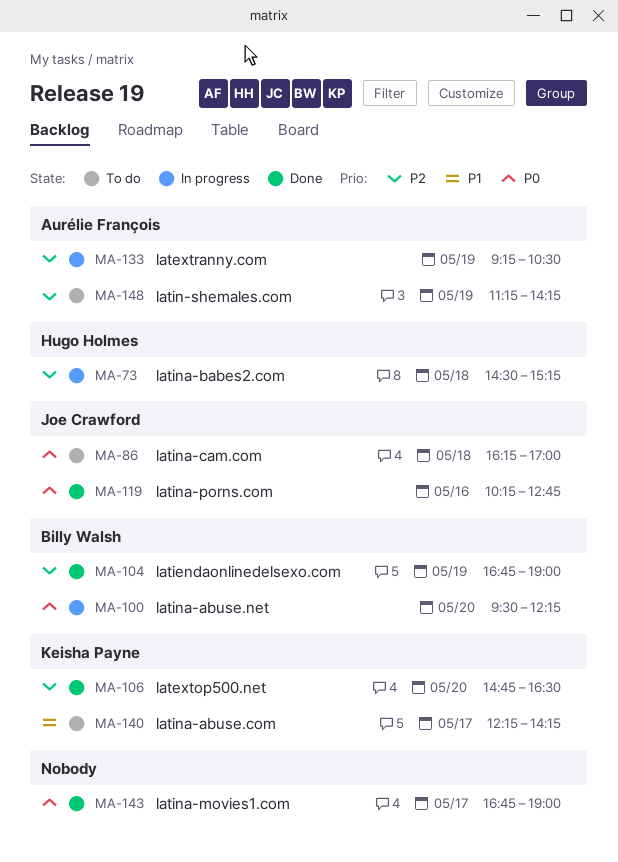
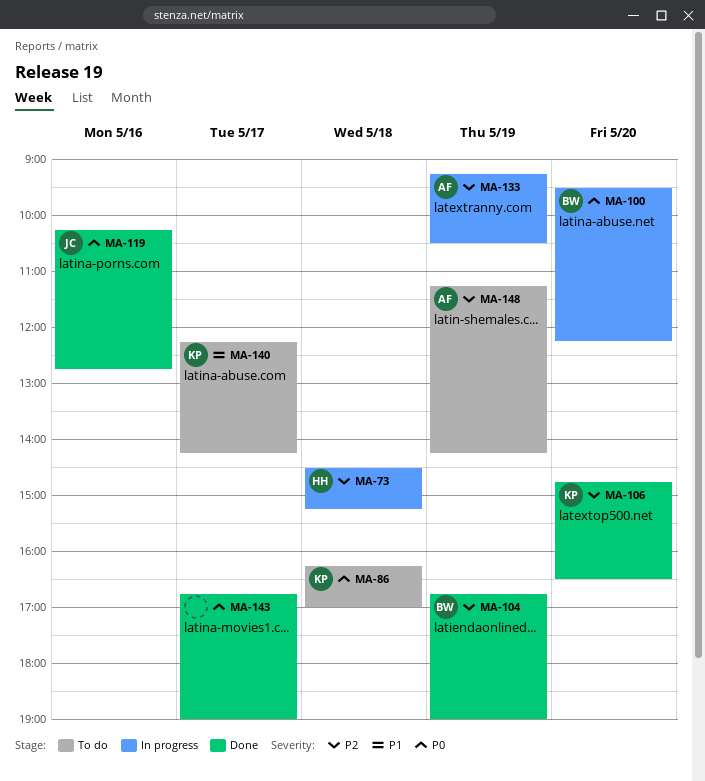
MA-86, owner: Joe Crawford -> Keisha Payne

